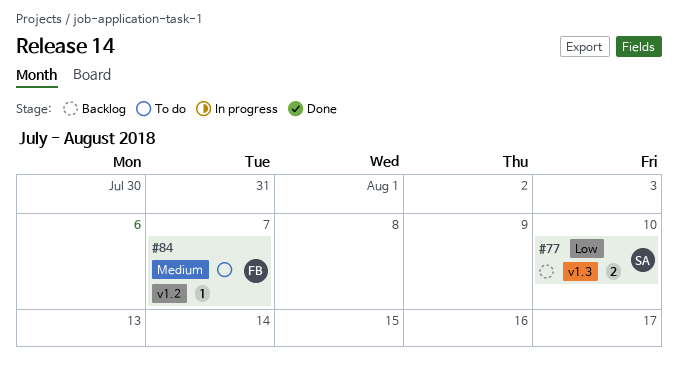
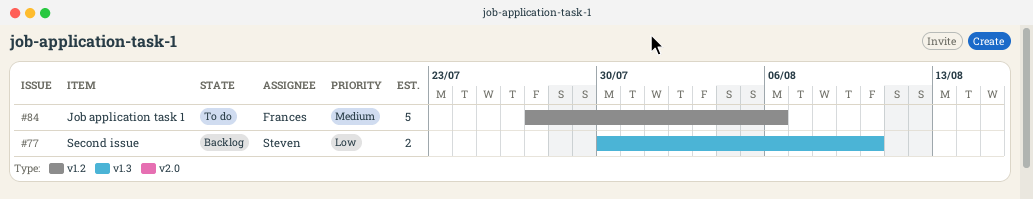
#84, estimate: 1 -> 5
#84, due: Aug 7 -> Aug 6

